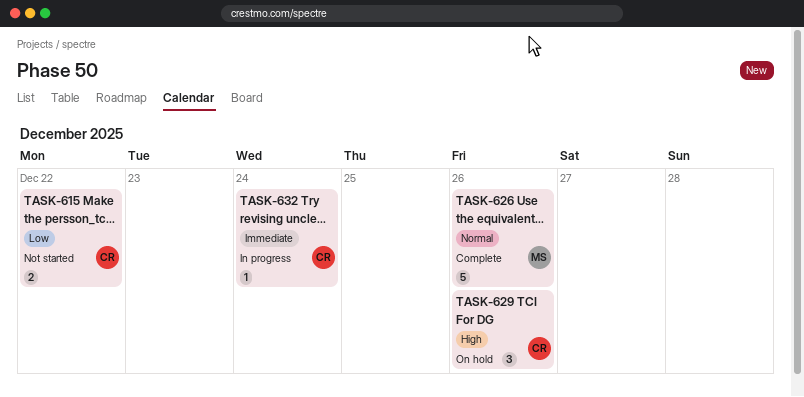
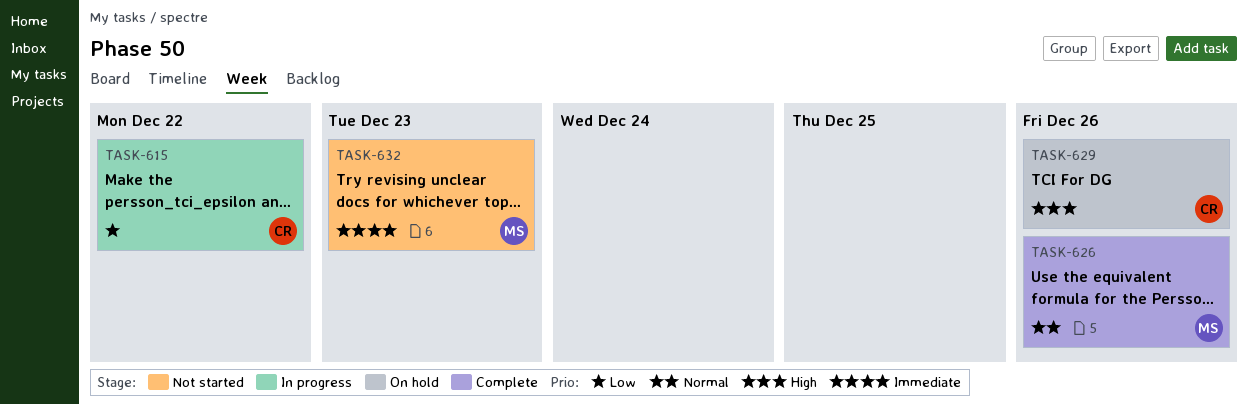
TASK-615, status: Not started -> In progress
TASK-632, status: In progress -> Not started
TASK-632, owner: CR -> MS
TASK-632, due: Dec 24 -> Dec 23

